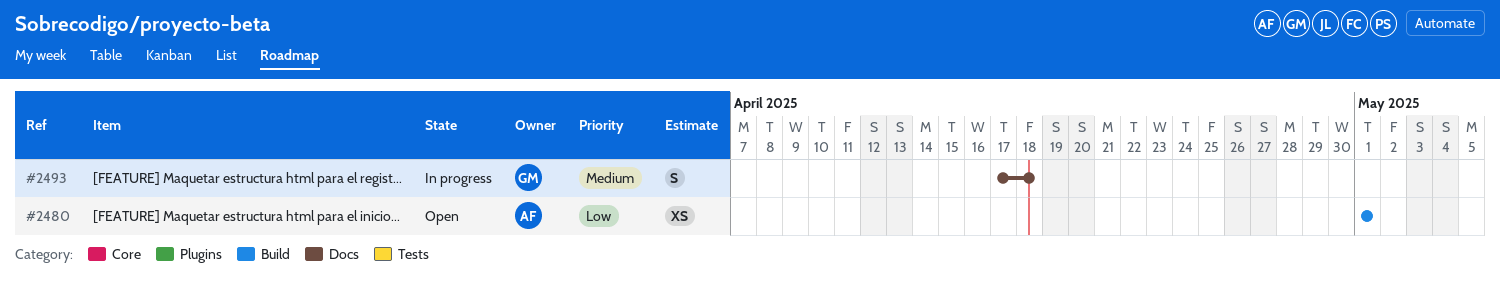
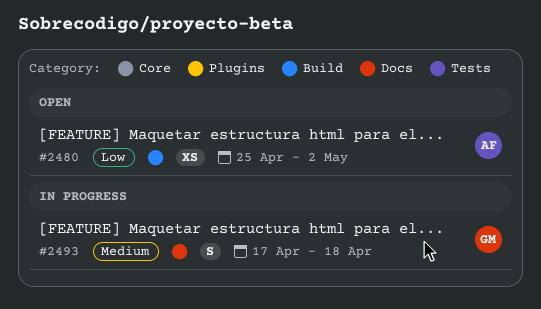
#2480, start: May 1 -> Apr 25
#2480, due: May 1 -> May 2

